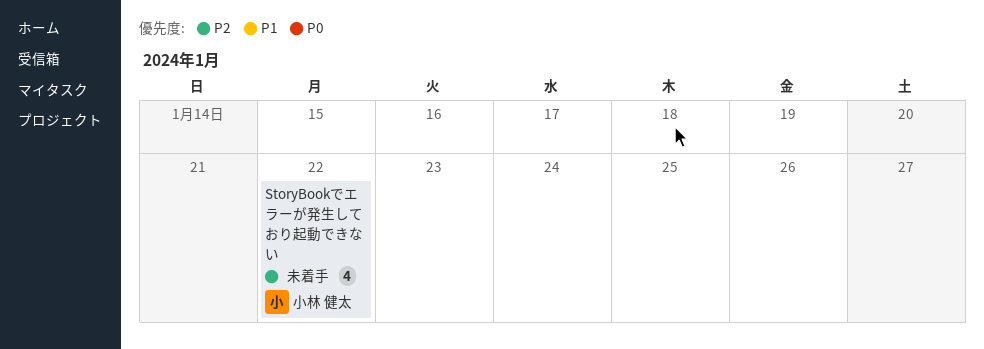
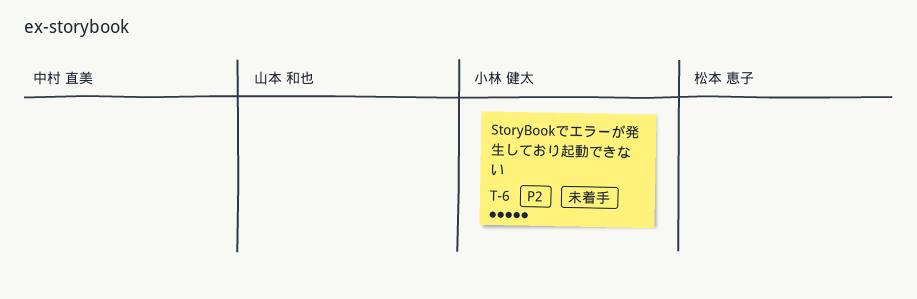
StoryBookでエラーが発生しており起動できない, estimate: 4 -> 5

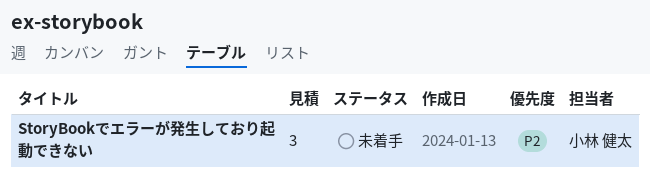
StoryBookでエラーが発生しており起動できない, estimate: 5 -> 3

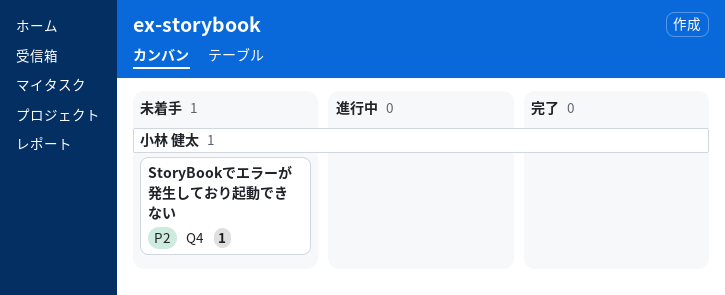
StoryBookでエラーが発生しており起動できない, estimate: 3 -> 1

